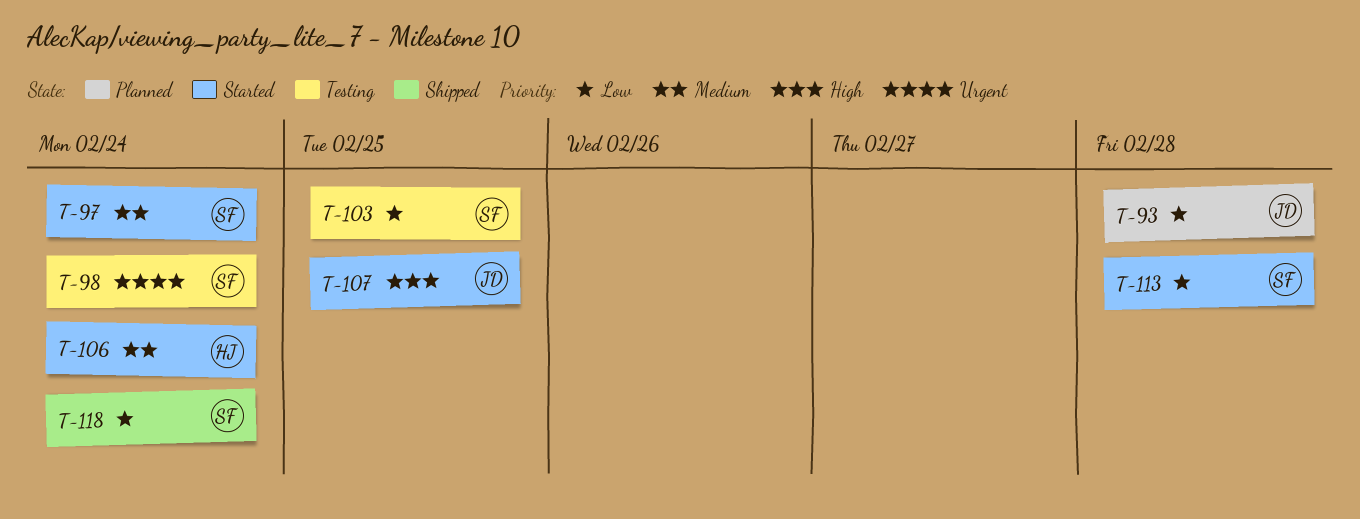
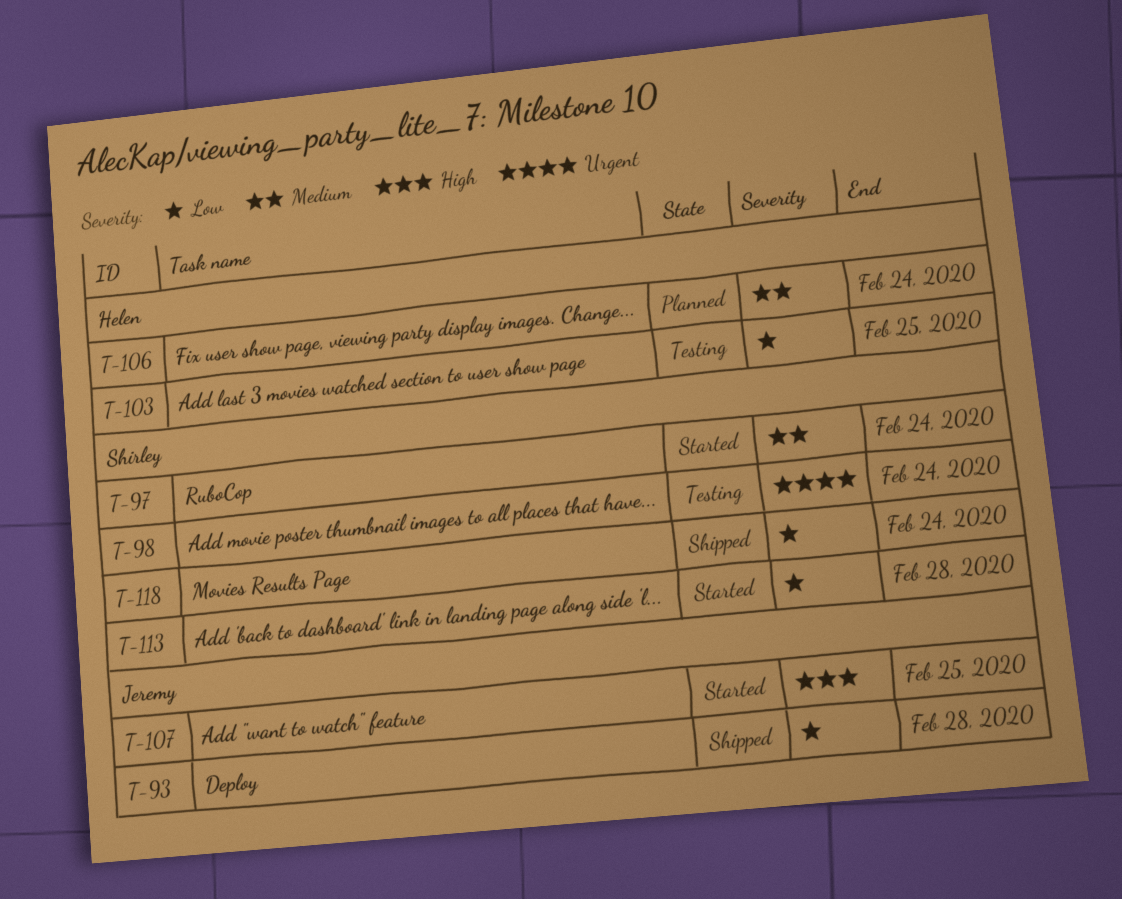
T-93, status: Planned -> Shipped
T-103, owner: Shirley -> Helen
T-106, status: Started -> Planned

